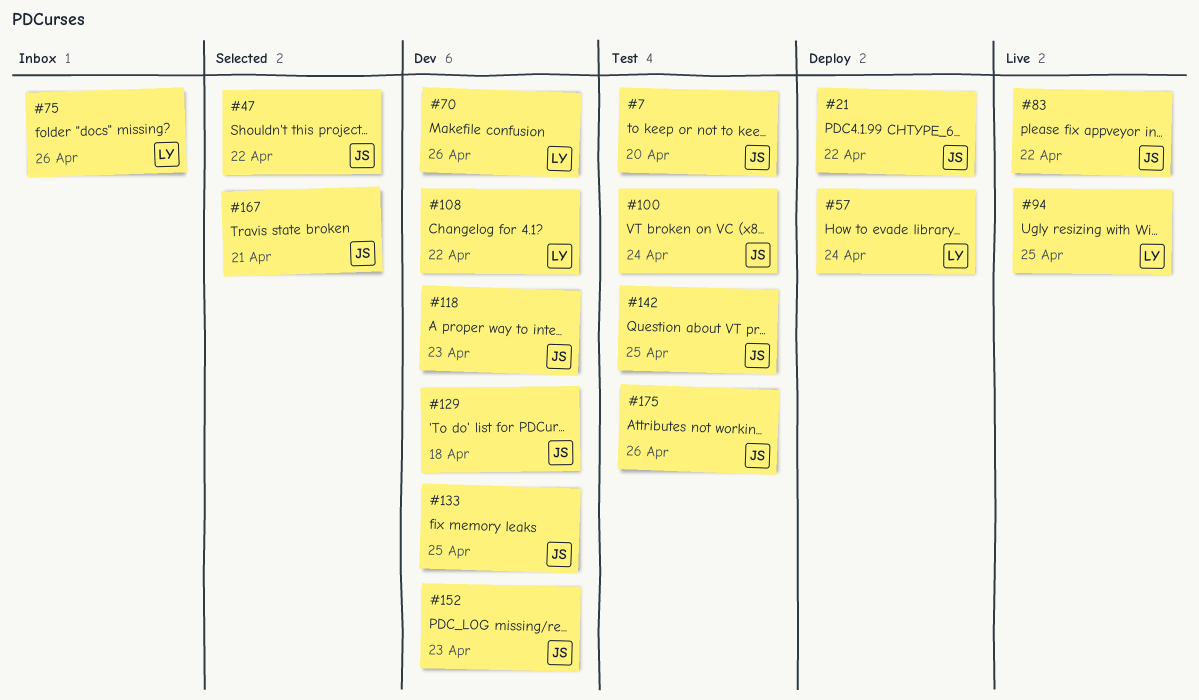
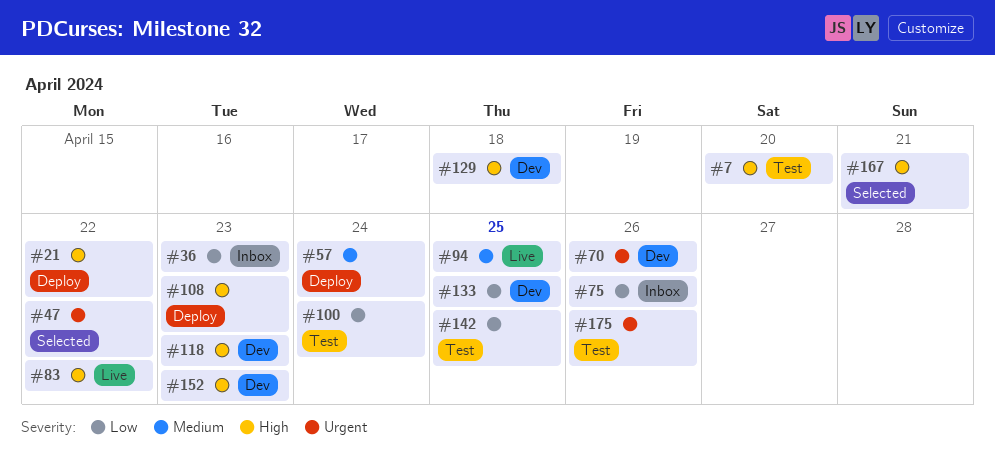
#36: none -> present
#108, status: Dev -> Deploy
#108, due: Apr 22 -> Apr 23

